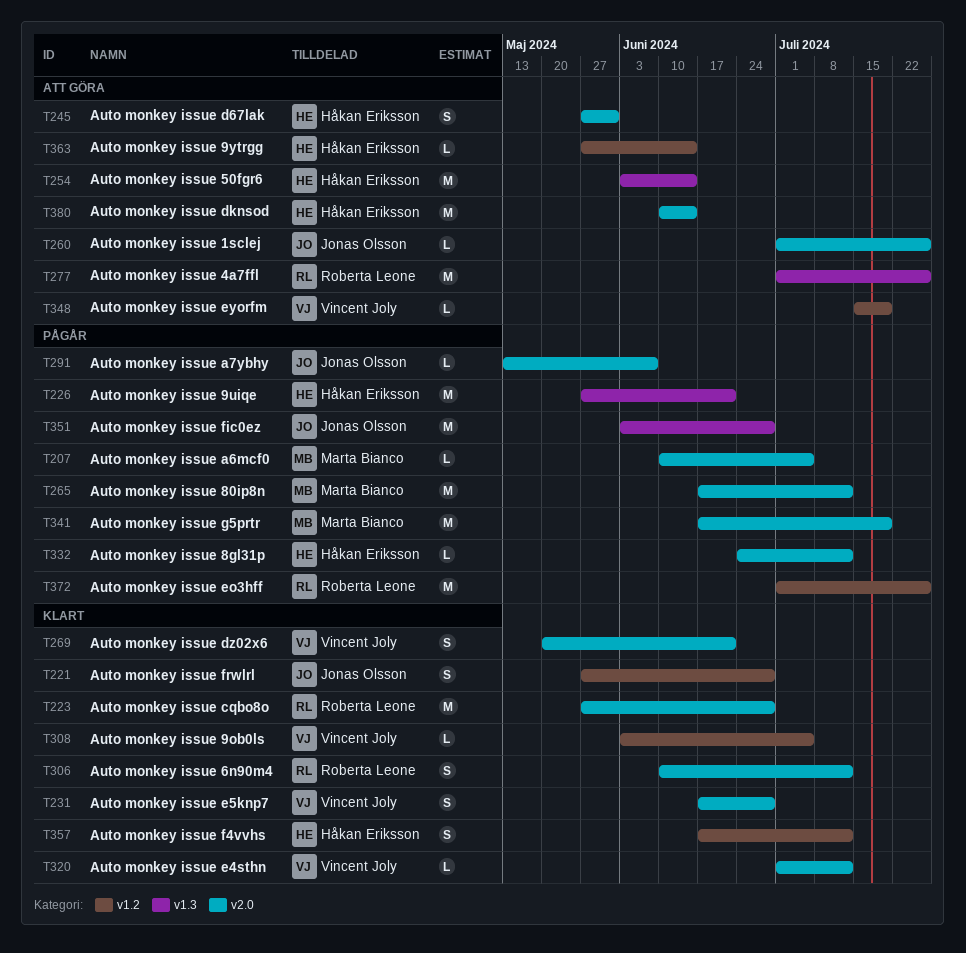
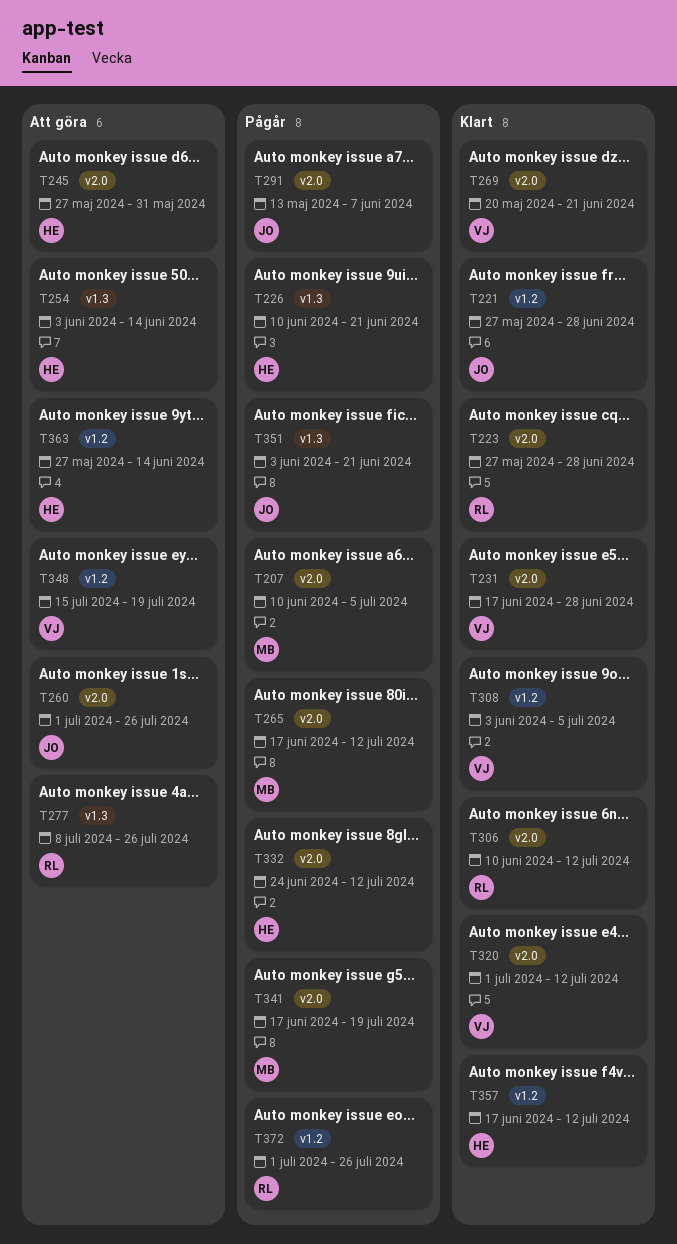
T226, start: May 27 -> Jun 10
T277, start: Jul 1 -> Jul 8
T351, due: Jun 28 -> Jun 21
T380: present -> none

